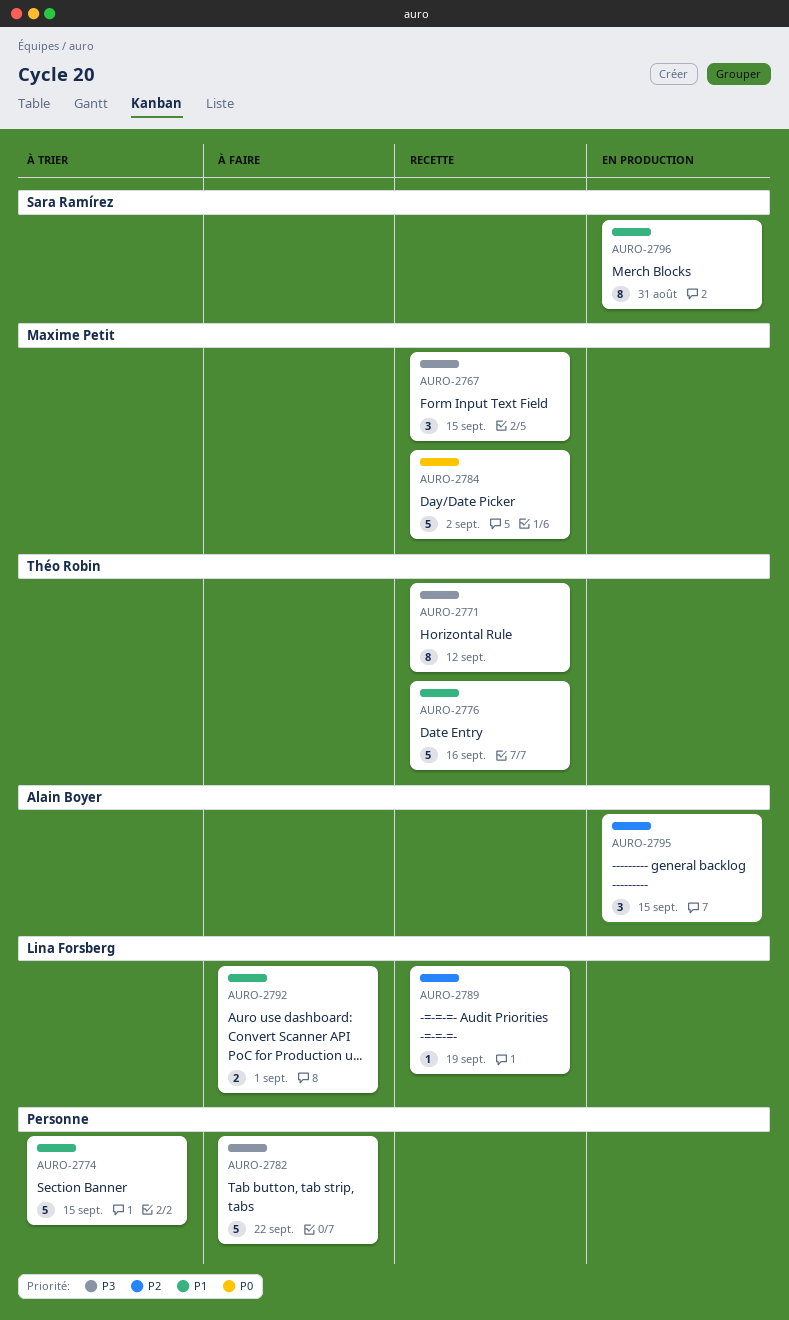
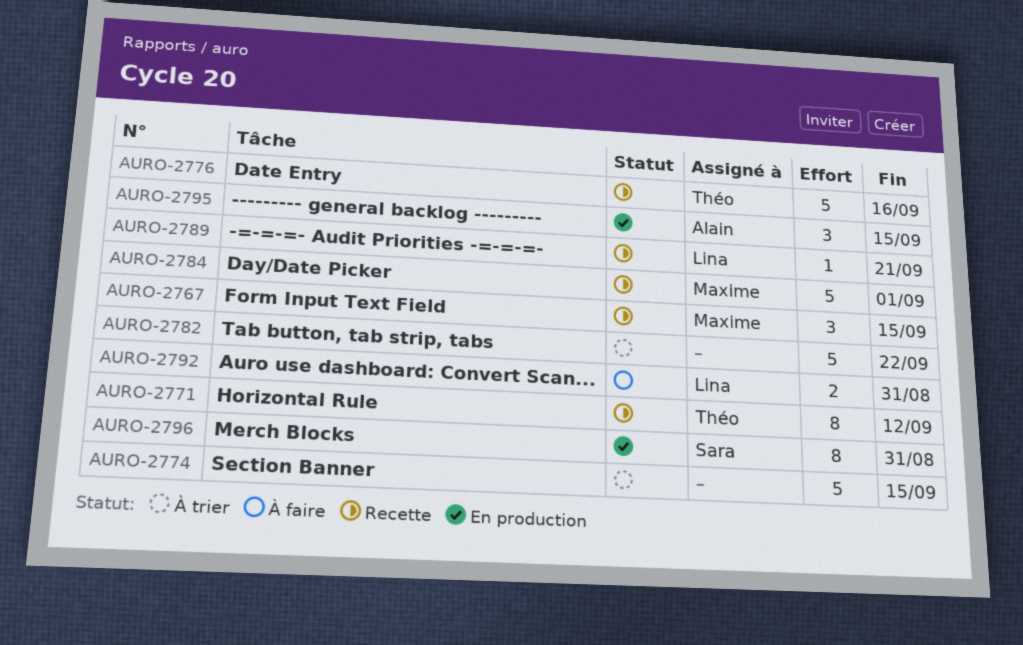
AURO-2782, status: À faire -> À trier
AURO-2784, due: Sep 2 -> Sep 1
AURO-2789, due: Sep 19 -> Sep 21
AURO-2792, due: Sep 1 -> Aug 31

